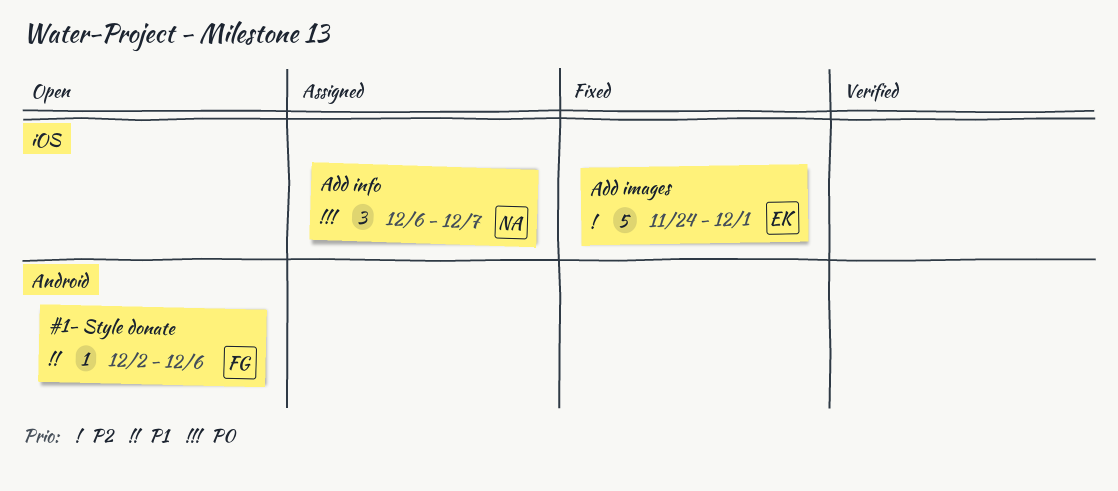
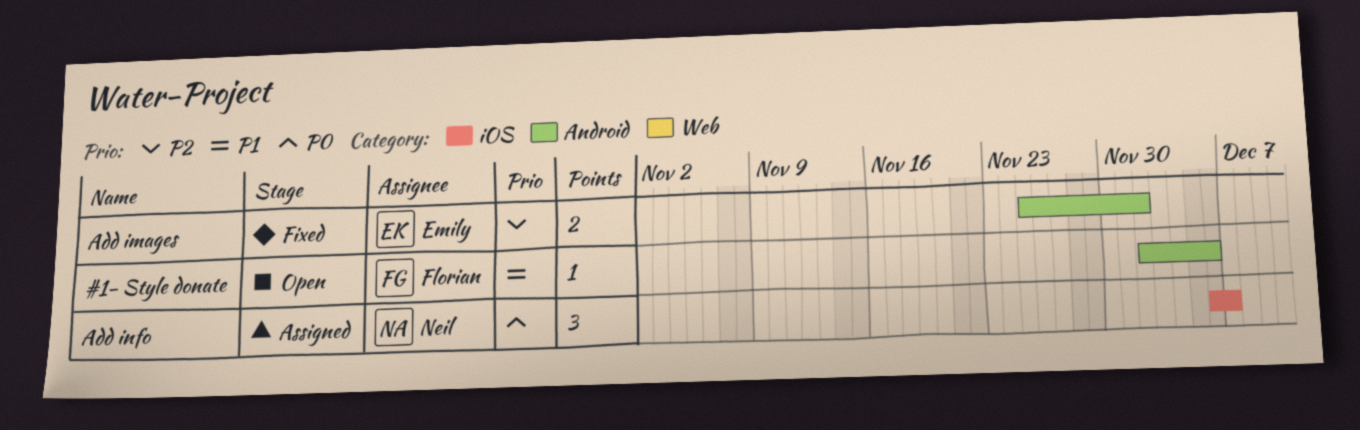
Add images, label: iOS -> Android
Add images, estimate: 5 -> 2
Add images, start: Nov 24 -> Nov 25
Add images, due: Dec 1 -> Dec 2

